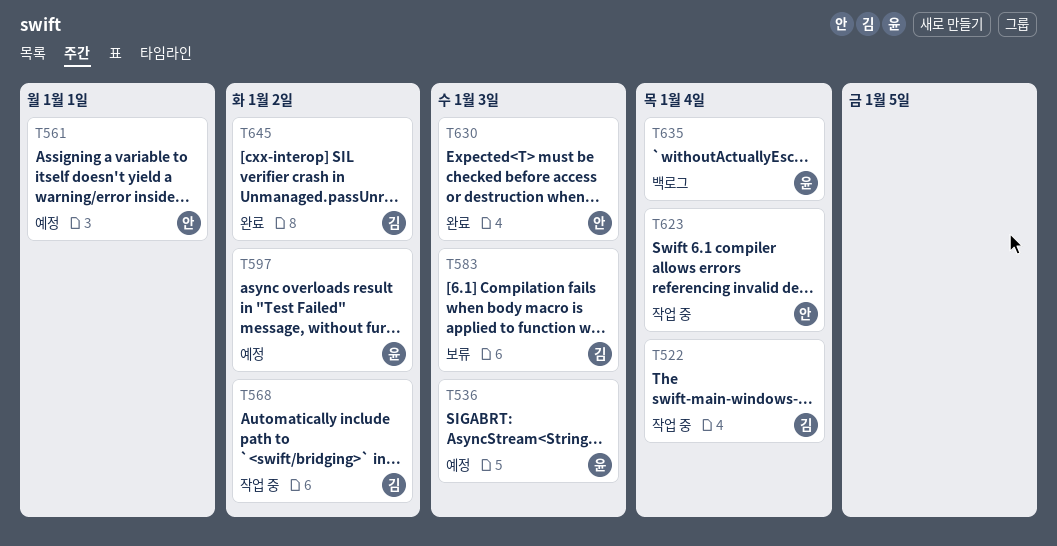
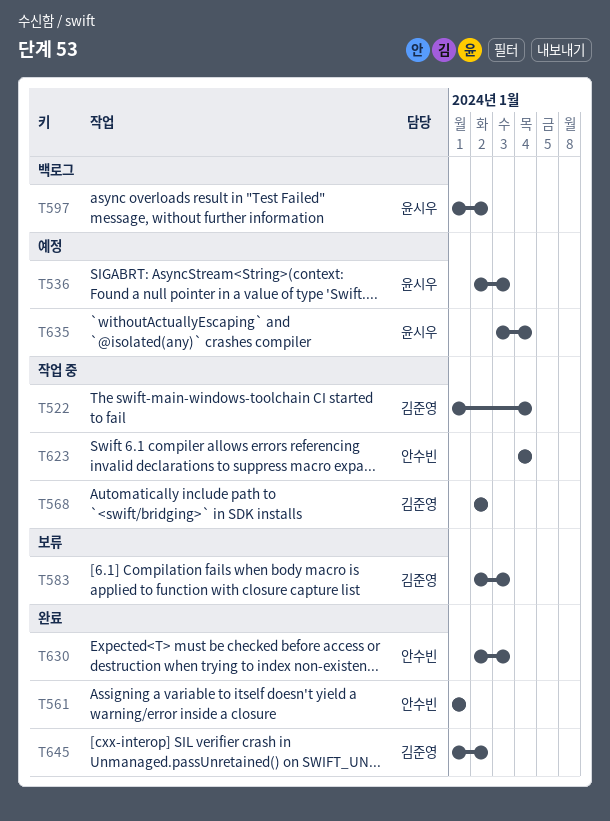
T561, status: 예정 -> 완료
T597, status: 예정 -> 백로그
T635, status: 백로그 -> 예정

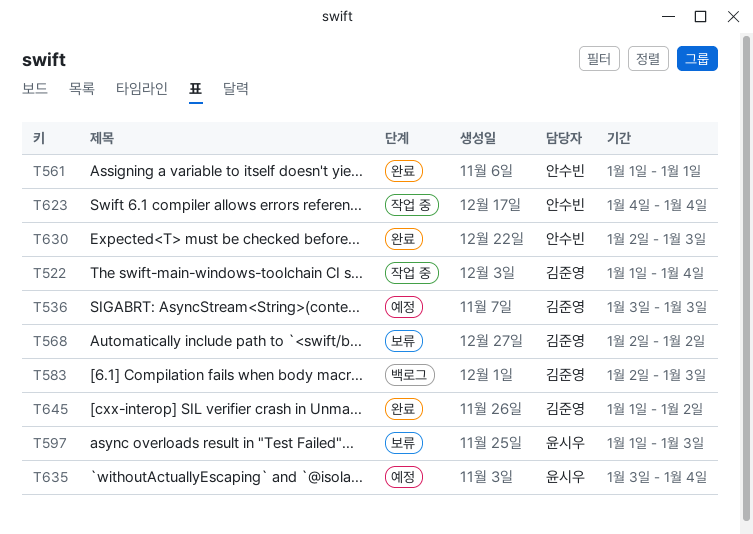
T536, owner: 윤시우 -> 김준영
T536, start: Jan 2 -> Jan 3
T568, status: 작업 중 -> 보류
T583, status: 보류 -> 백로그
T597, status: 백로그 -> 보류
T597, due: Jan 2 -> Jan 3

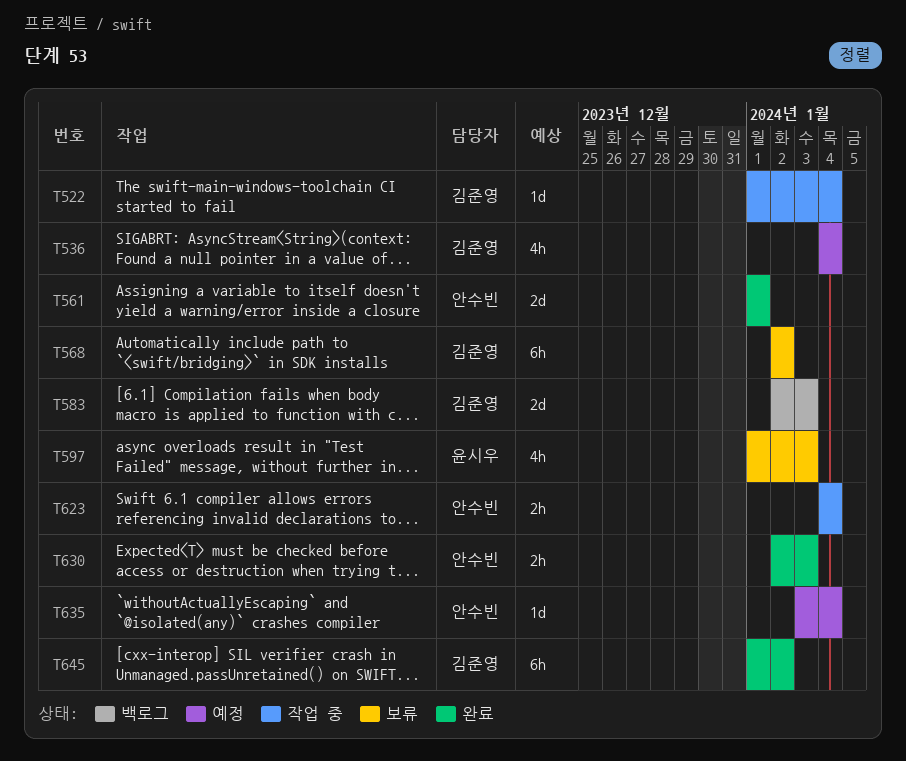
T536, start: Jan 3 -> Jan 4
T536, due: Jan 3 -> Jan 4
T635, owner: 윤시우 -> 안수빈

